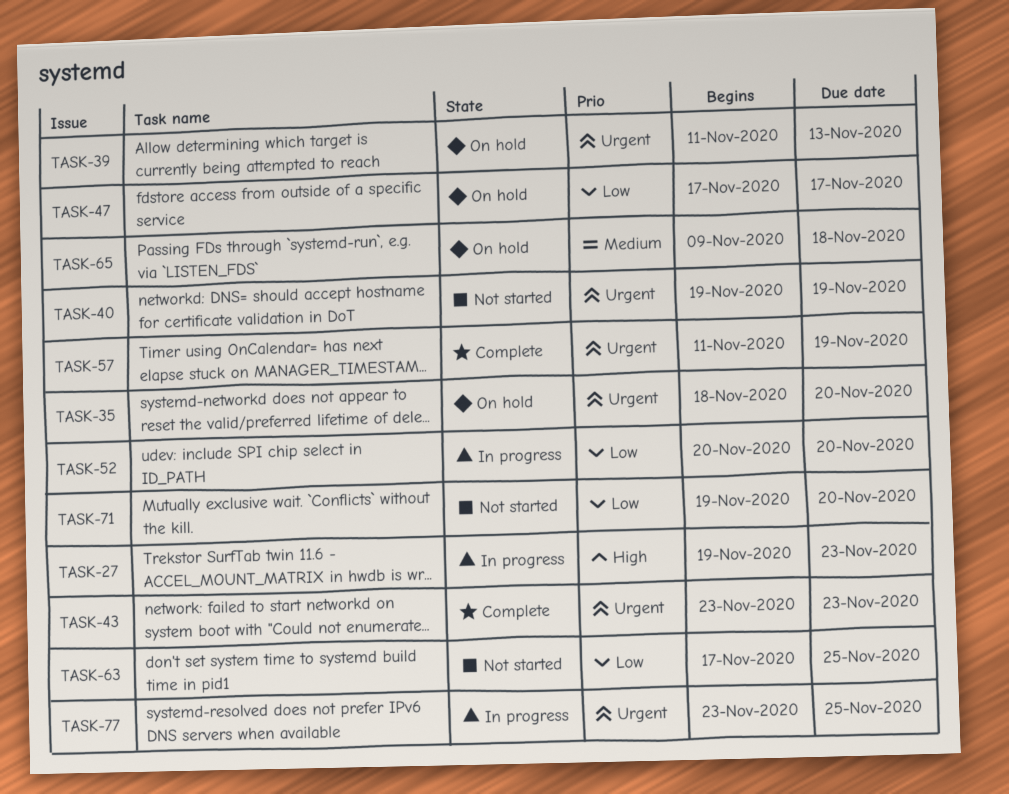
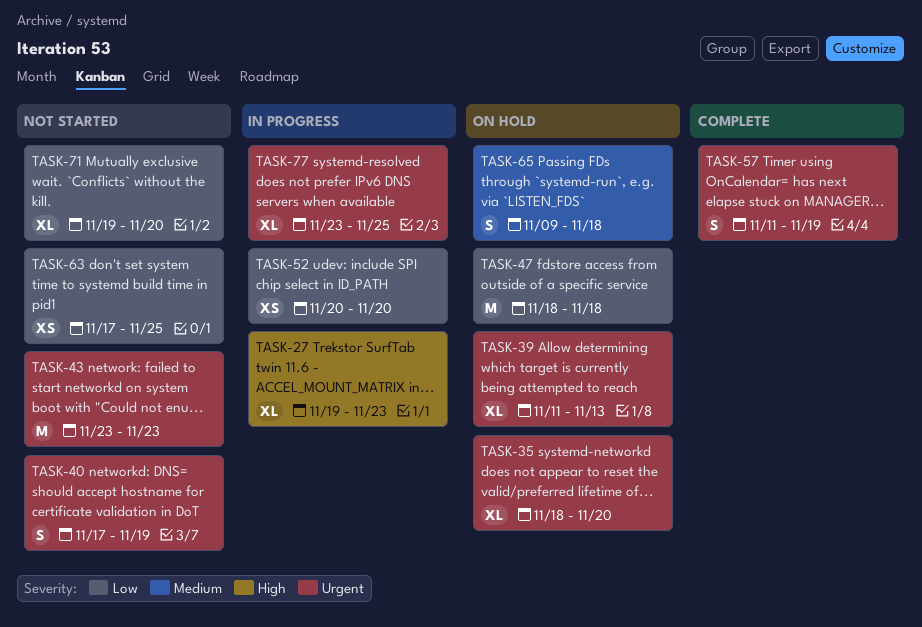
TASK-40, start: Nov 19 -> Nov 17
TASK-43, status: Complete -> Not started
TASK-47, start: Nov 17 -> Nov 18
TASK-47, due: Nov 17 -> Nov 18

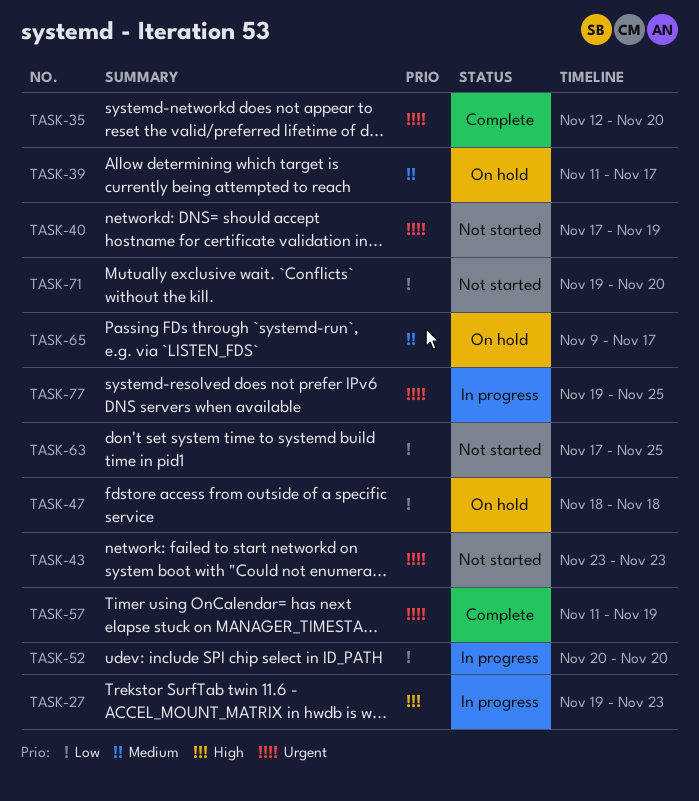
TASK-35, status: On hold -> Complete
TASK-35, start: Nov 18 -> Nov 12
TASK-39, priority: Urgent -> Medium
TASK-39, due: Nov 13 -> Nov 17
TASK-65, due: Nov 18 -> Nov 17
TASK-77, start: Nov 23 -> Nov 19

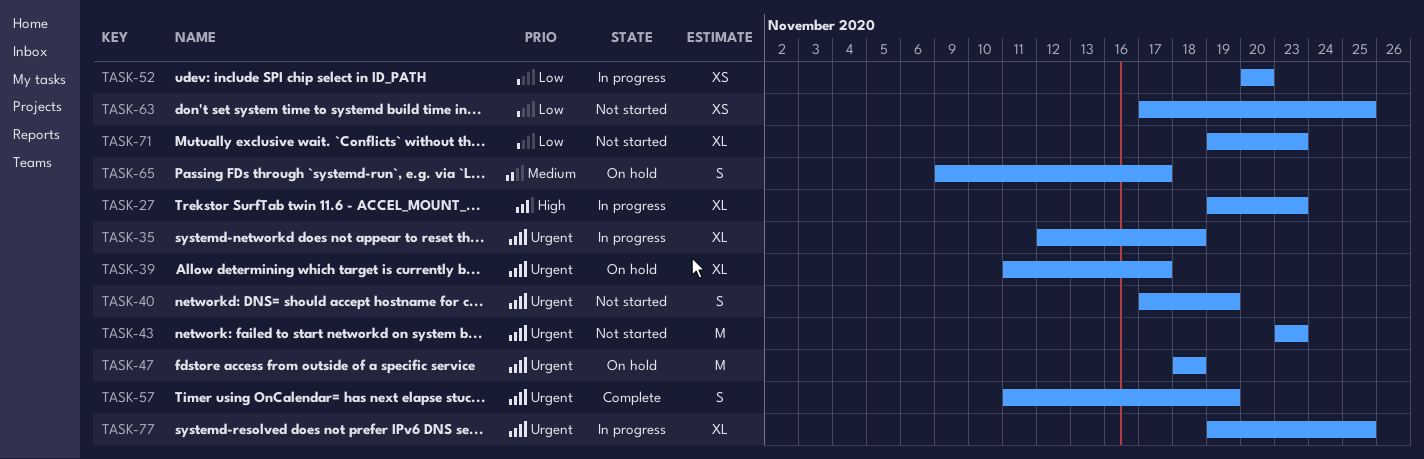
TASK-35, status: Complete -> In progress
TASK-35, due: Nov 20 -> Nov 18
TASK-39, priority: Medium -> Urgent
TASK-47, priority: Low -> Urgent
TASK-71, due: Nov 20 -> Nov 23

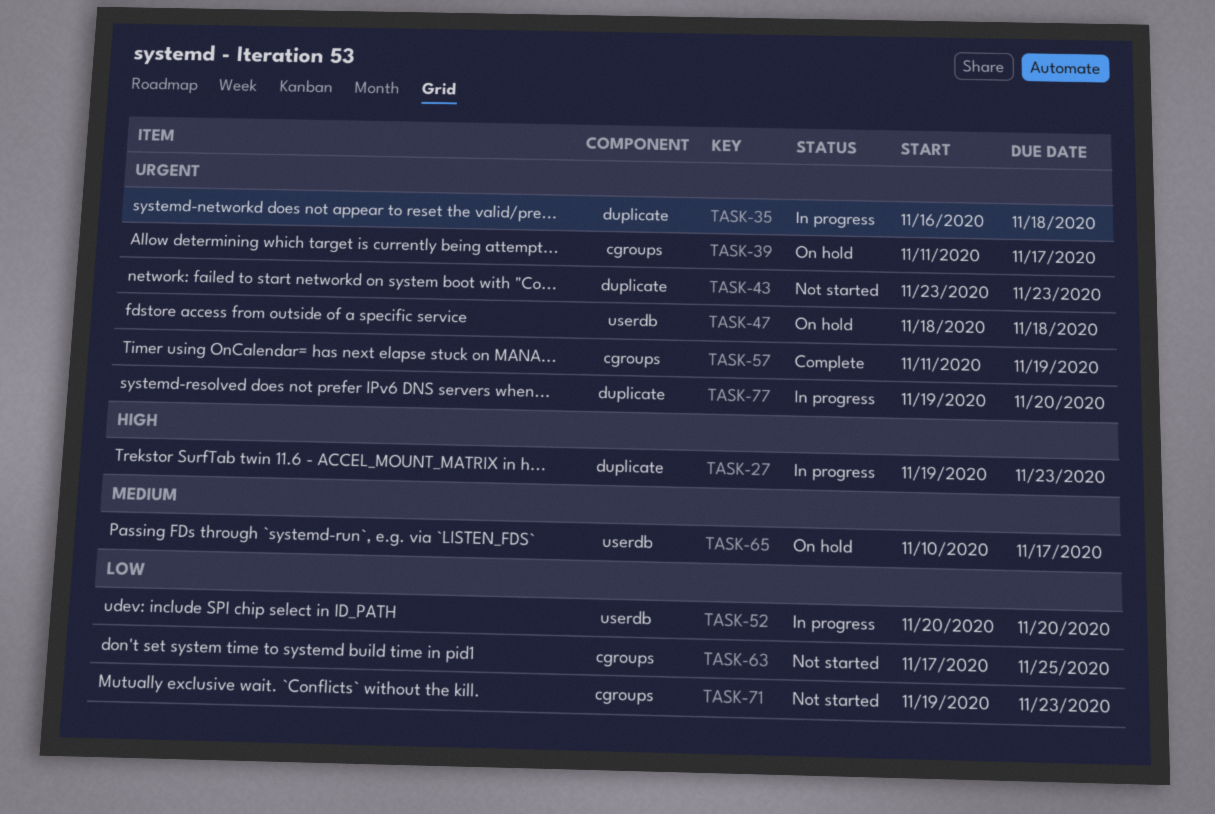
TASK-35, start: Nov 12 -> Nov 16
TASK-40: present -> none
TASK-65, start: Nov 9 -> Nov 10
TASK-77, due: Nov 25 -> Nov 20

